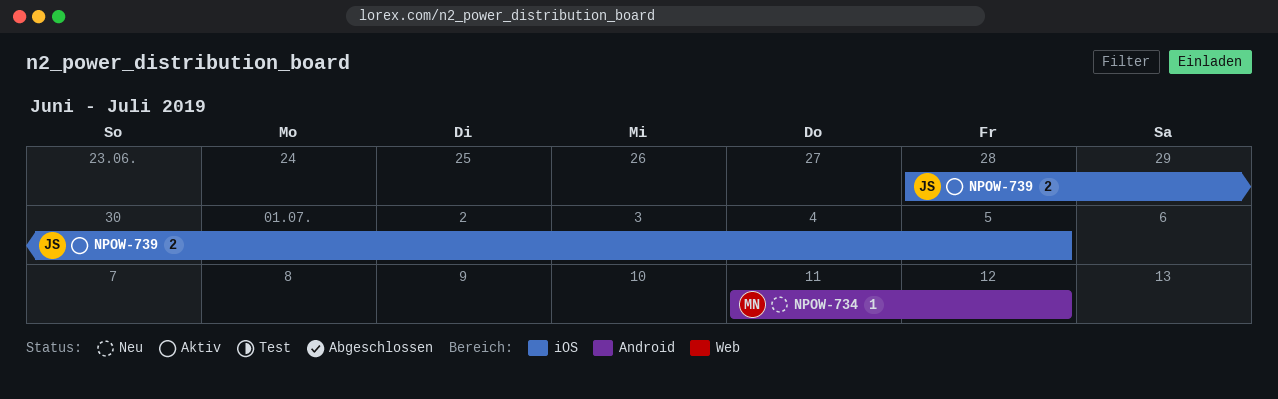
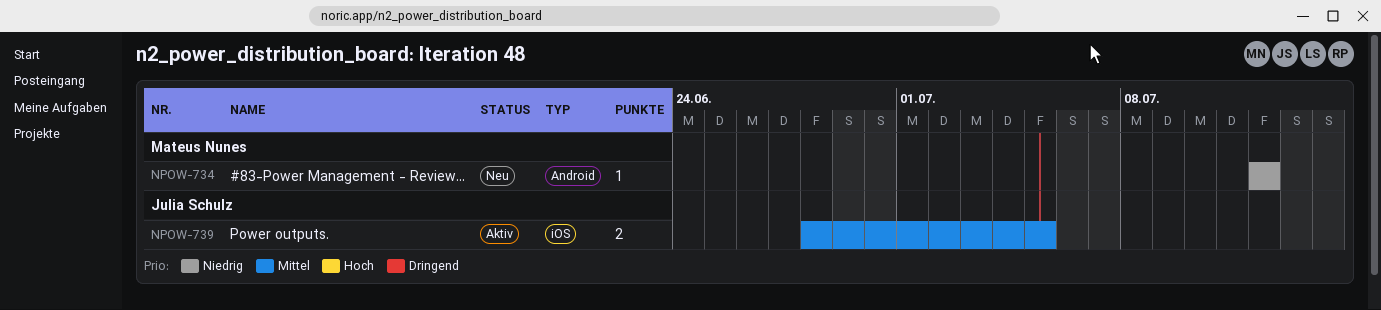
NPOW-734, start: Jul 11 -> Jul 12

